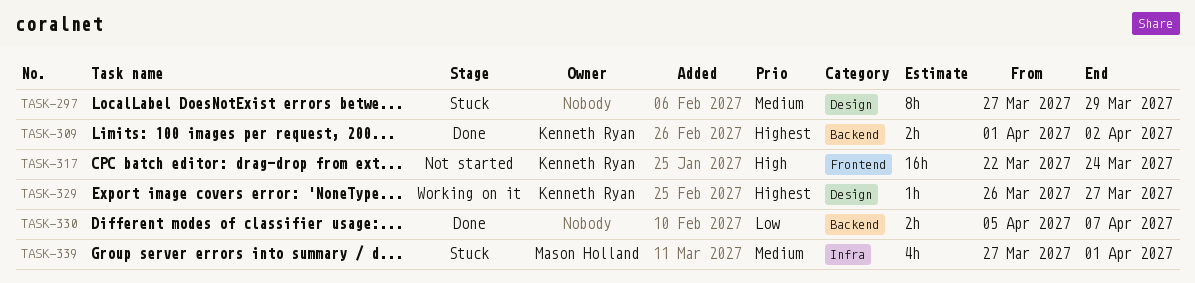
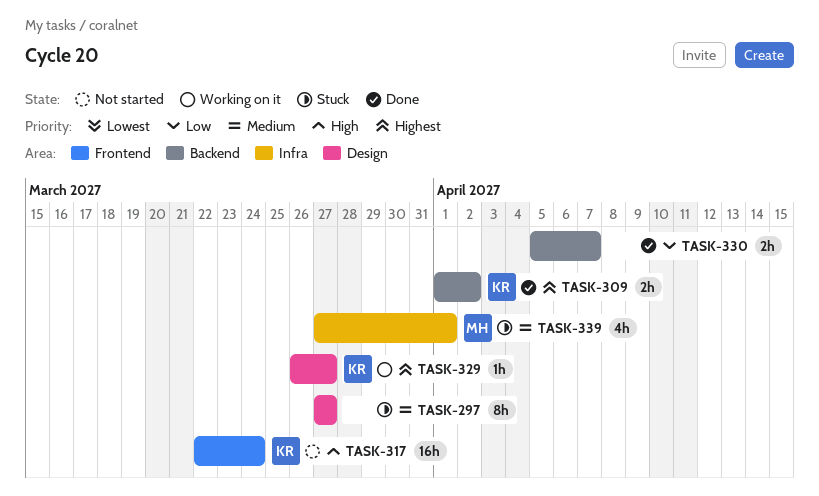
TASK-297, due: Mar 29 -> Mar 27

